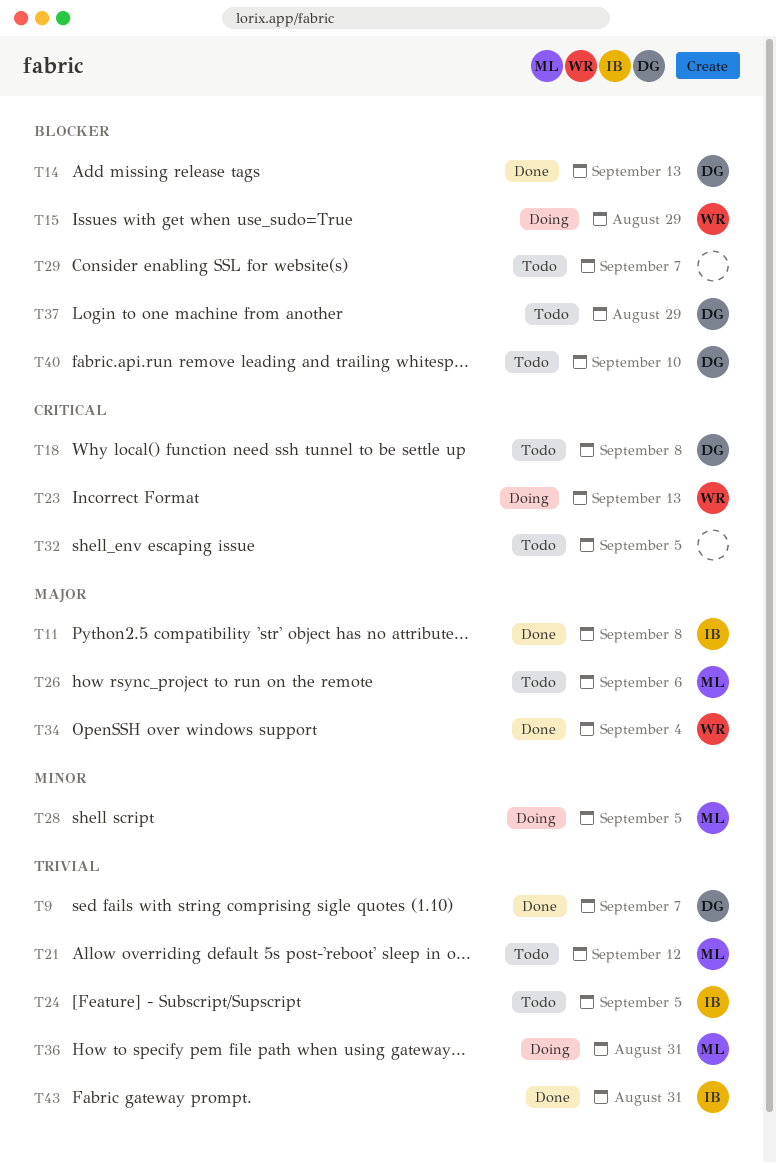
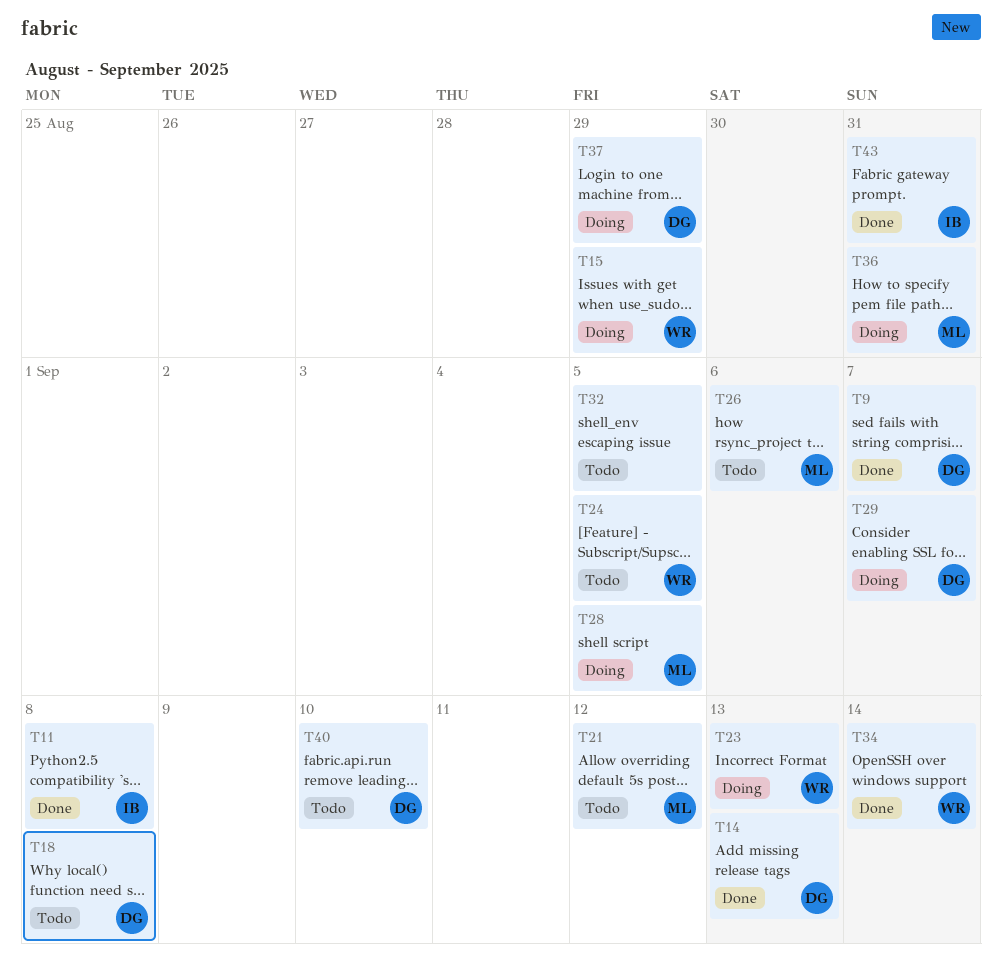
T24, owner: IB -> WR
T29, status: Todo -> Doing
T29, owner: none -> DG
T34, due: Sep 4 -> Sep 14
T37, status: Todo -> Doing

